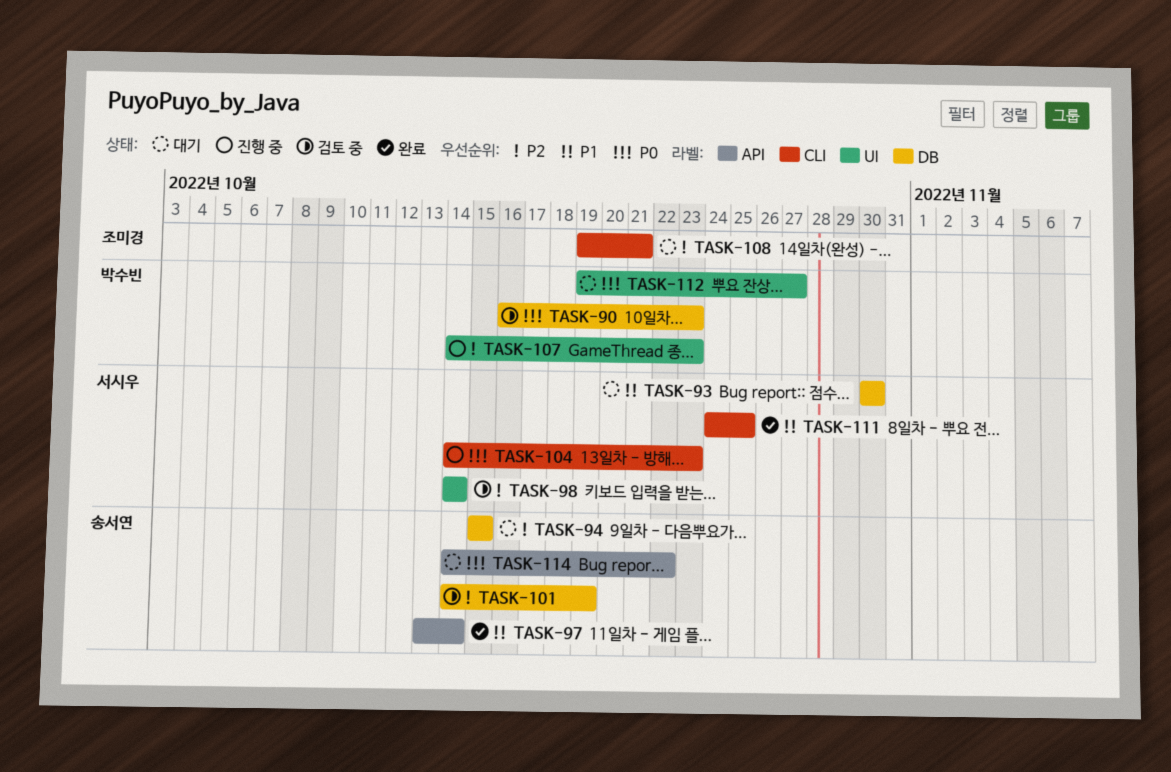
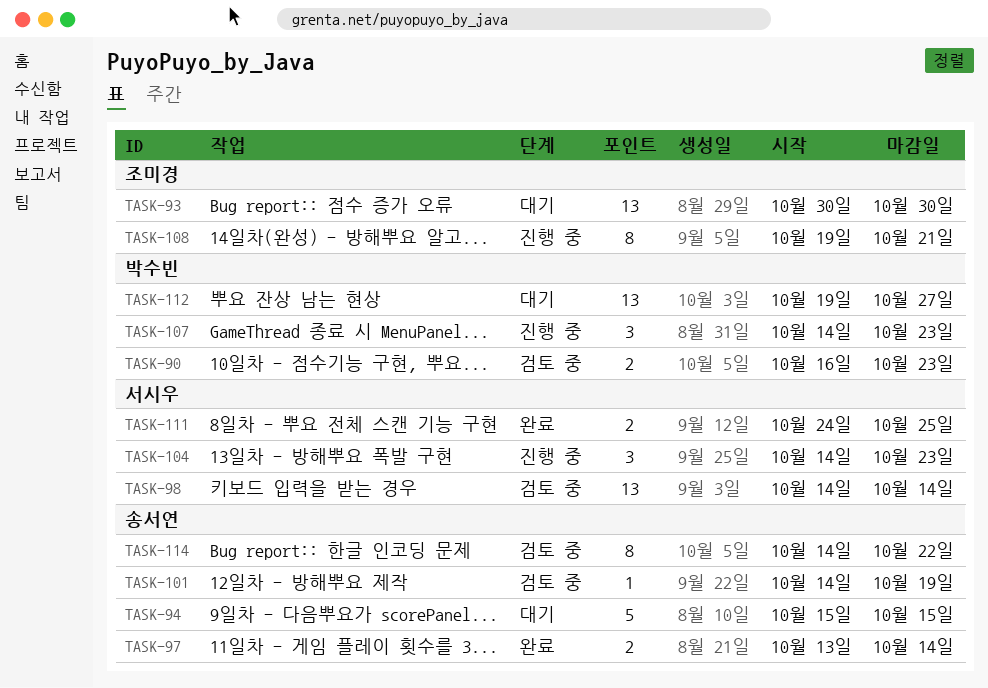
TASK-93, owner: 서시우 -> 조미경
TASK-108, status: 대기 -> 진행 중
TASK-114, status: 대기 -> 검토 중

